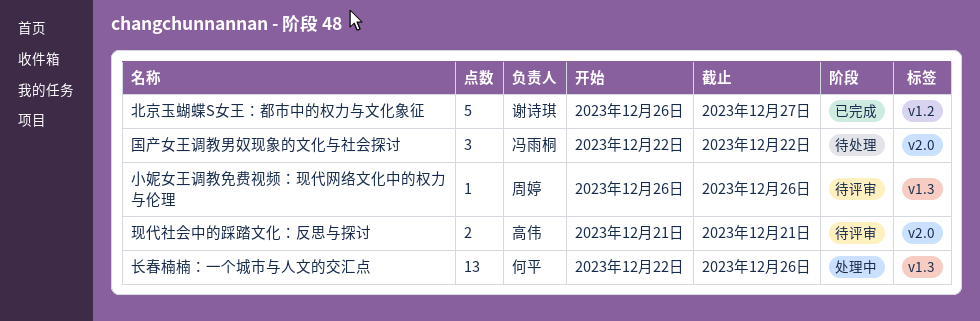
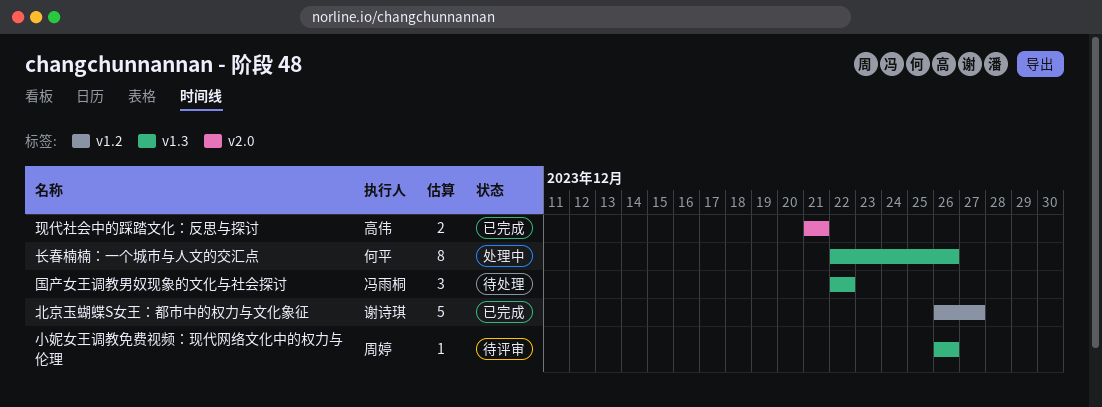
国产女王调教男奴现象的文化与社会探讨, label: v2.0 -> v1.3
现代社会中的踩踏文化：反思与探讨, status: 待评审 -> 已完成
长春楠楠：一个城市与人文的交汇点, estimate: 13 -> 8

